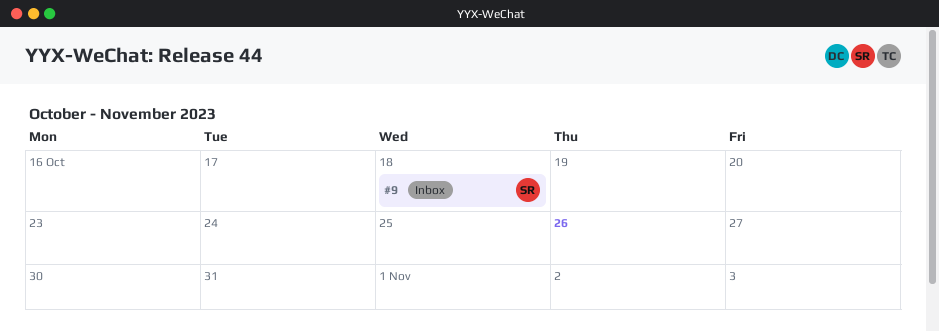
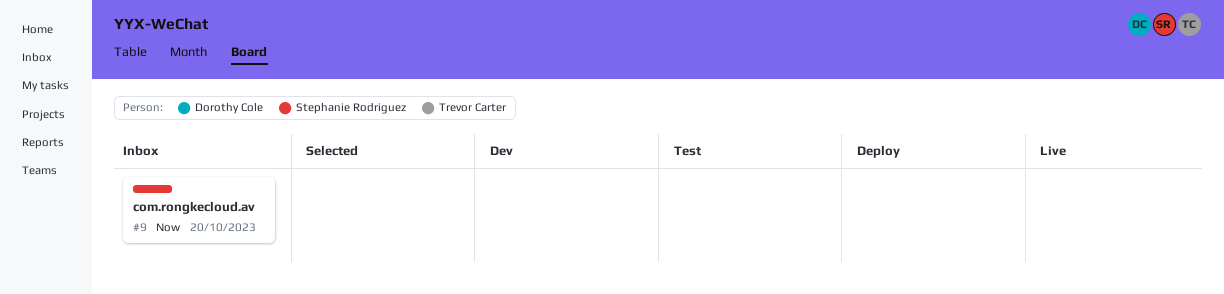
#9, due: Oct 18 -> Oct 20

